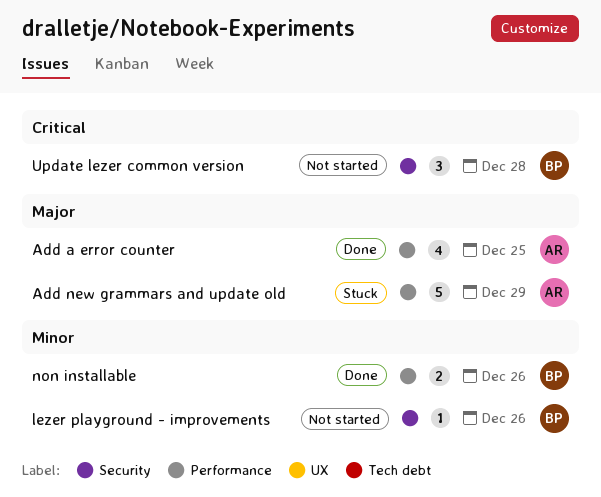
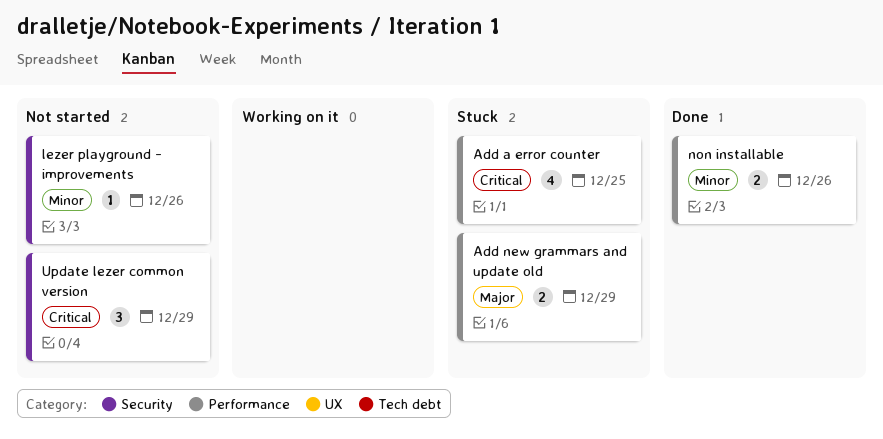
Add a error counter, status: Done -> Stuck
Add a error counter, priority: Major -> Critical
Add new grammars and update old, estimate: 5 -> 2
Update lezer common version, due: Dec 28 -> Dec 29

